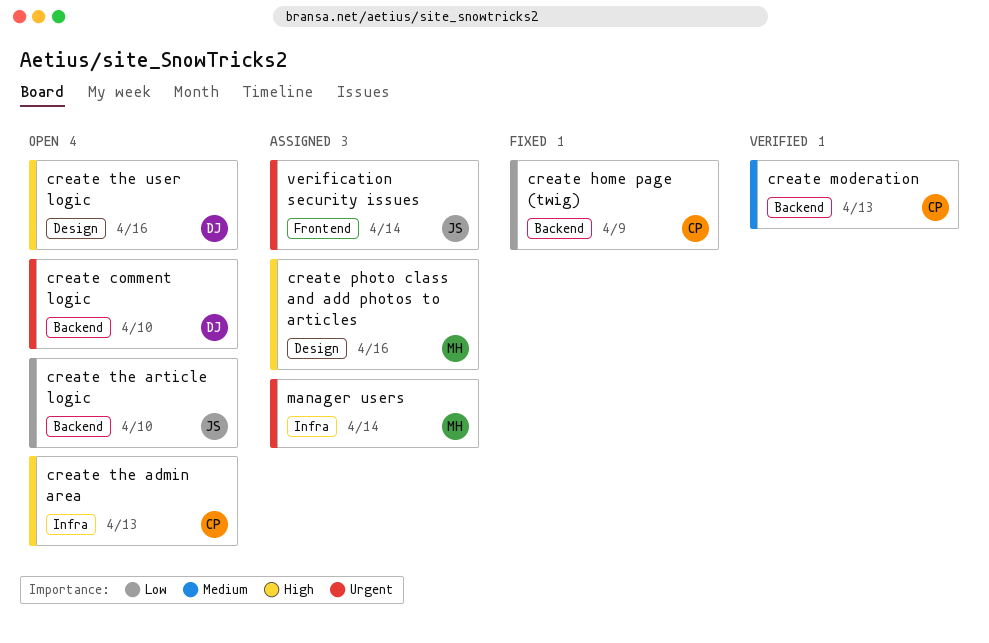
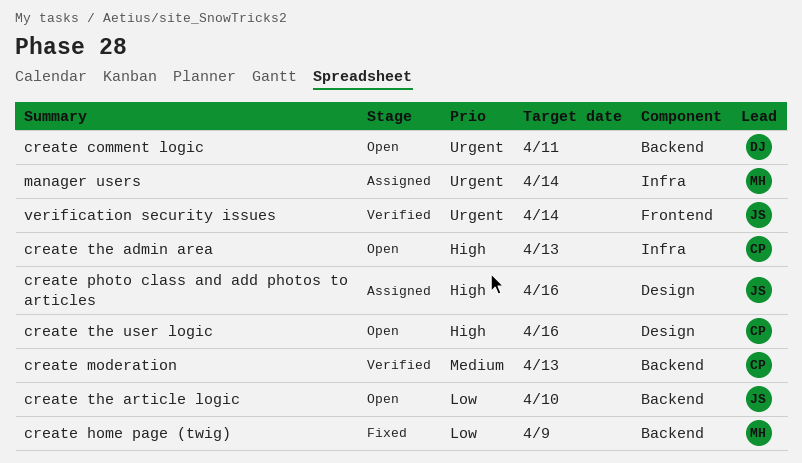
create comment logic, due: Apr 10 -> Apr 11
create home page (twig), owner: CP -> MH
create photo class and add photos to articles, owner: MH -> JS
create the user logic, owner: DJ -> CP
verification security issues, status: Assigned -> Verified

